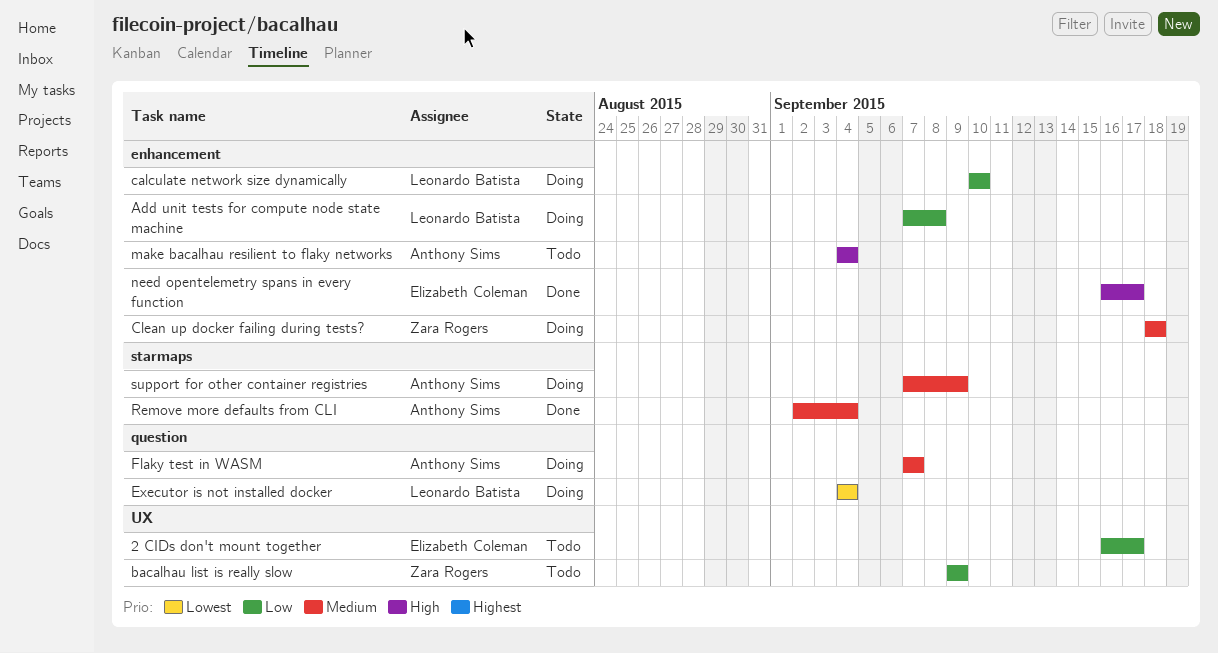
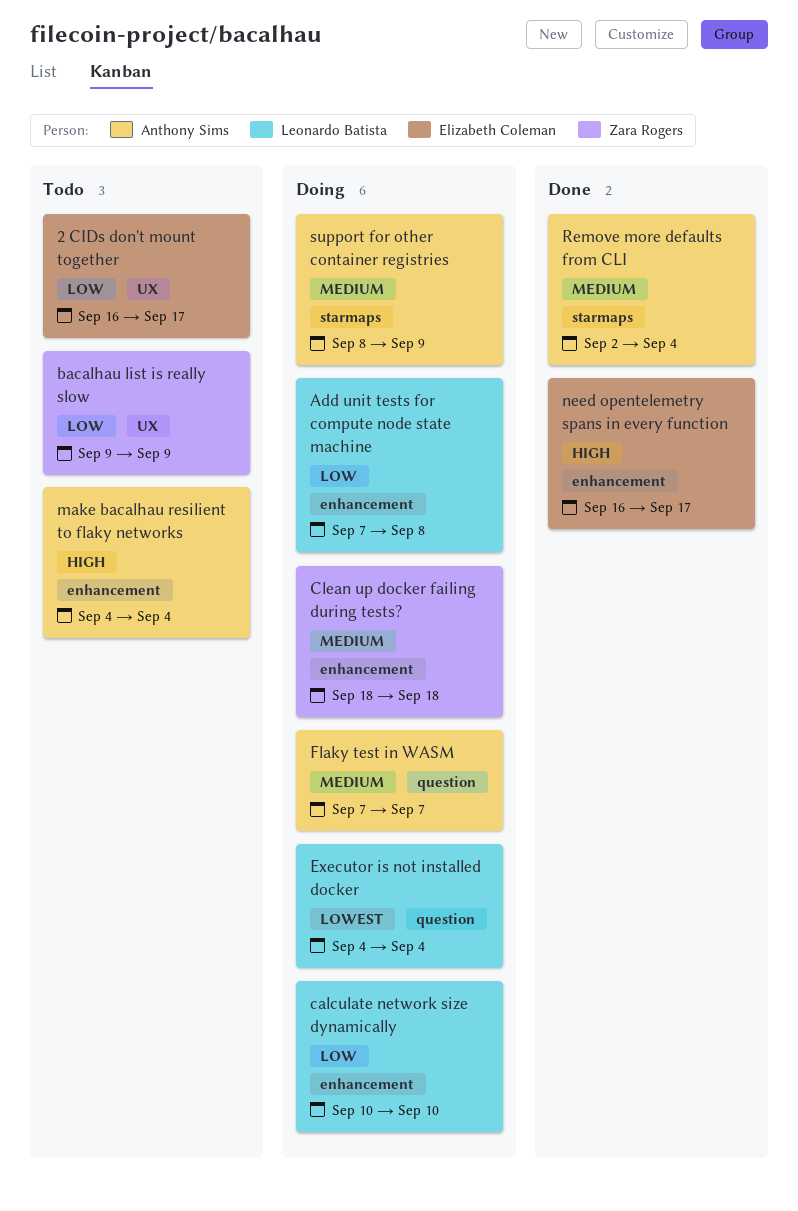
support for other container registries, start: Sep 7 -> Sep 8

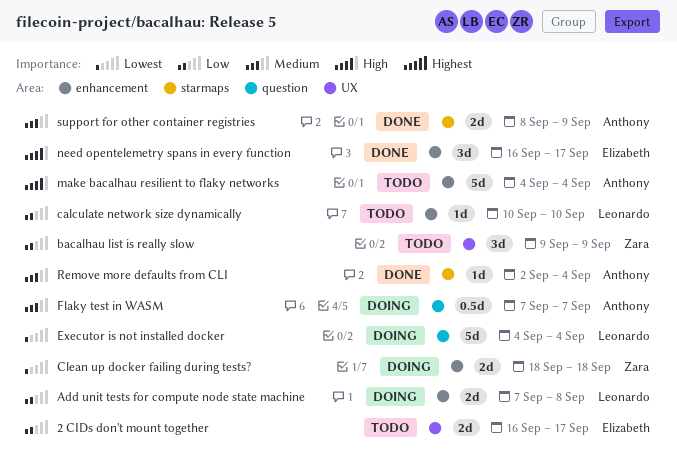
calculate network size dynamically, status: Doing -> Todo
Clean up docker failing during tests?, priority: Medium -> Lowest
support for other container registries, status: Doing -> Done

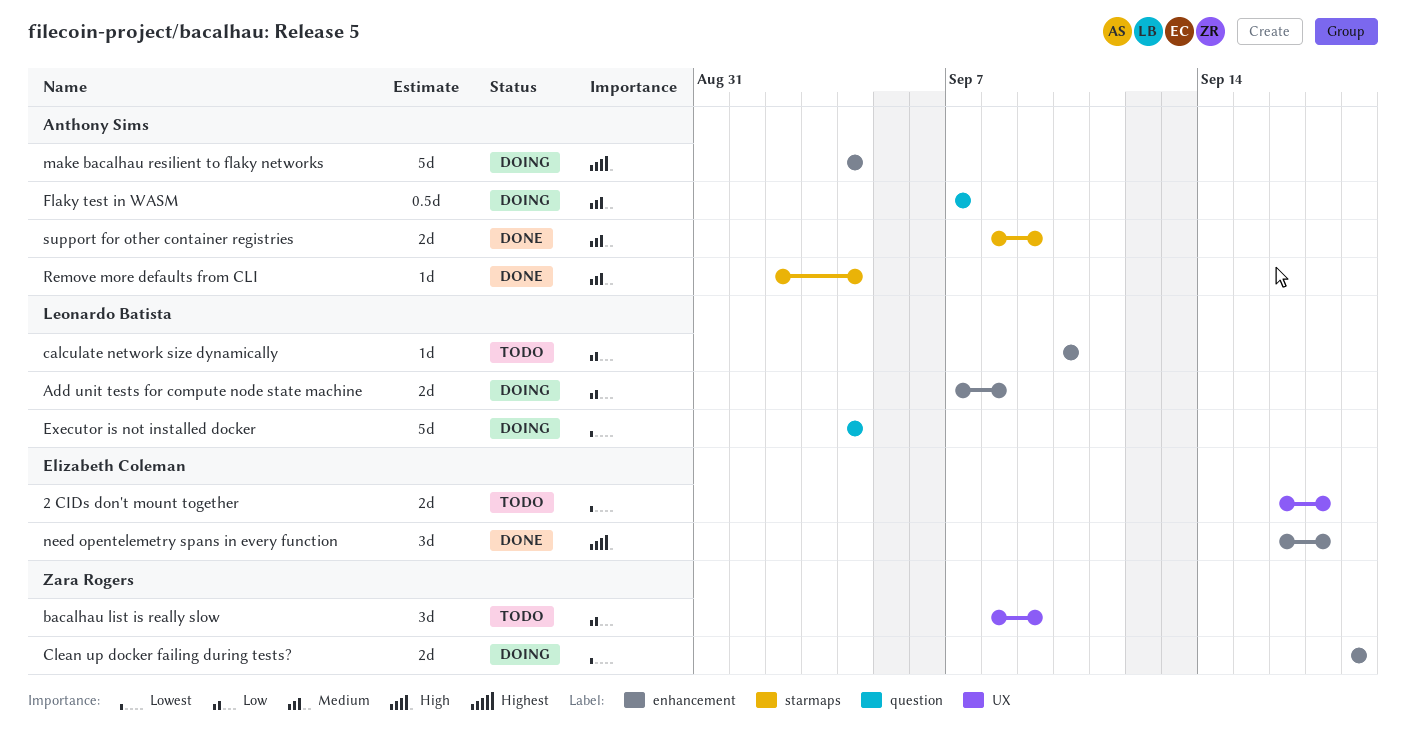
2 CIDs don't mount together, priority: Low -> Lowest
bacalhau list is really slow, start: Sep 9 -> Sep 8
make bacalhau resilient to flaky networks, status: Todo -> Doing

